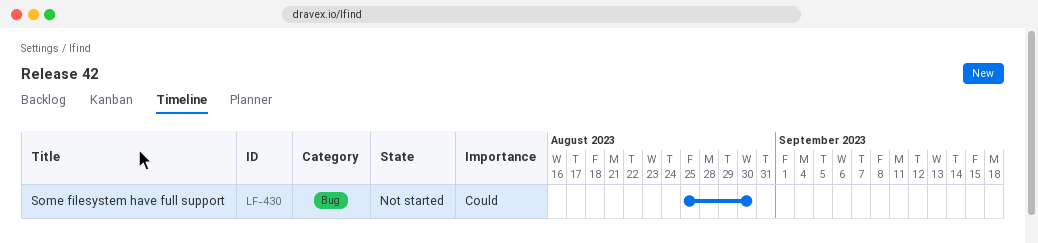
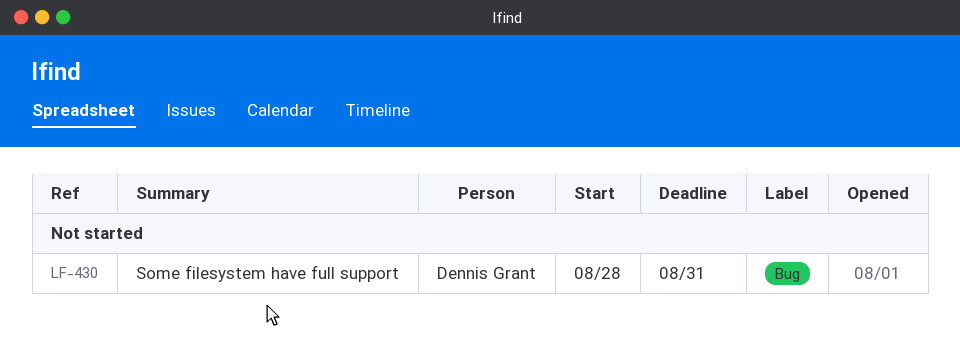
LF-430, start: Aug 25 -> Aug 28
LF-430, due: Aug 30 -> Aug 31

